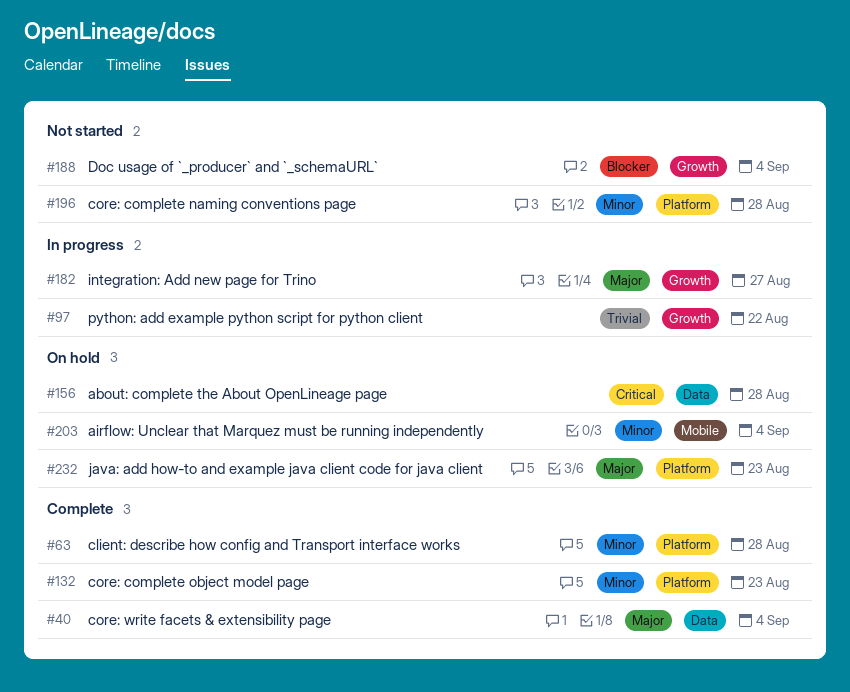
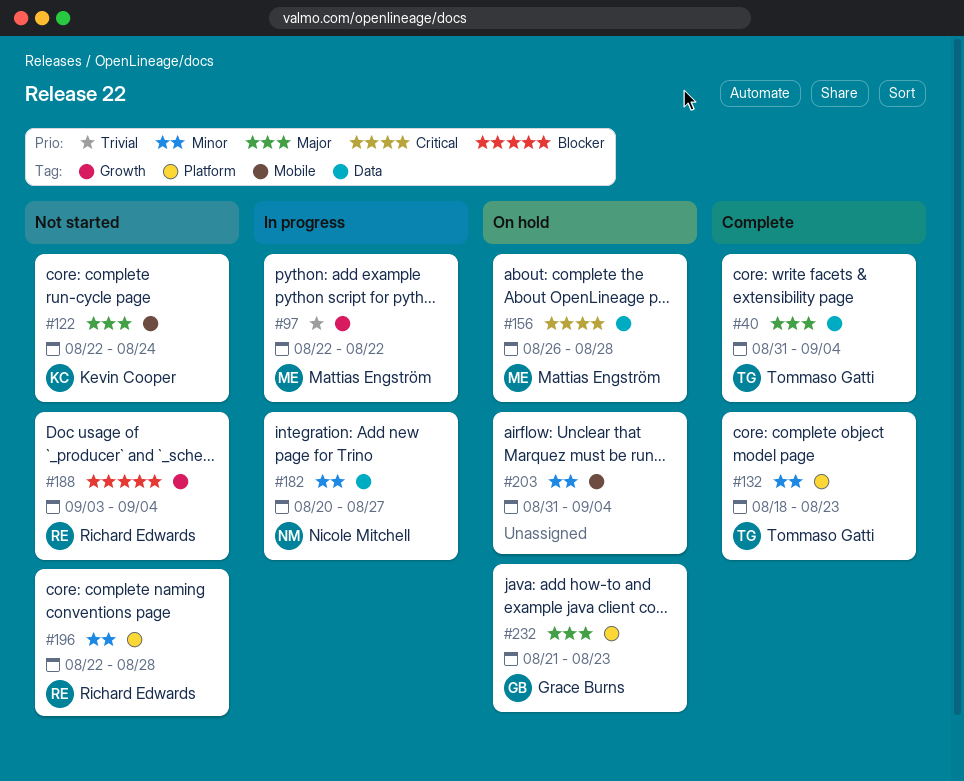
#63: present -> none
#122: none -> present
#182, priority: Major -> Minor
#182, label: Growth -> Data

